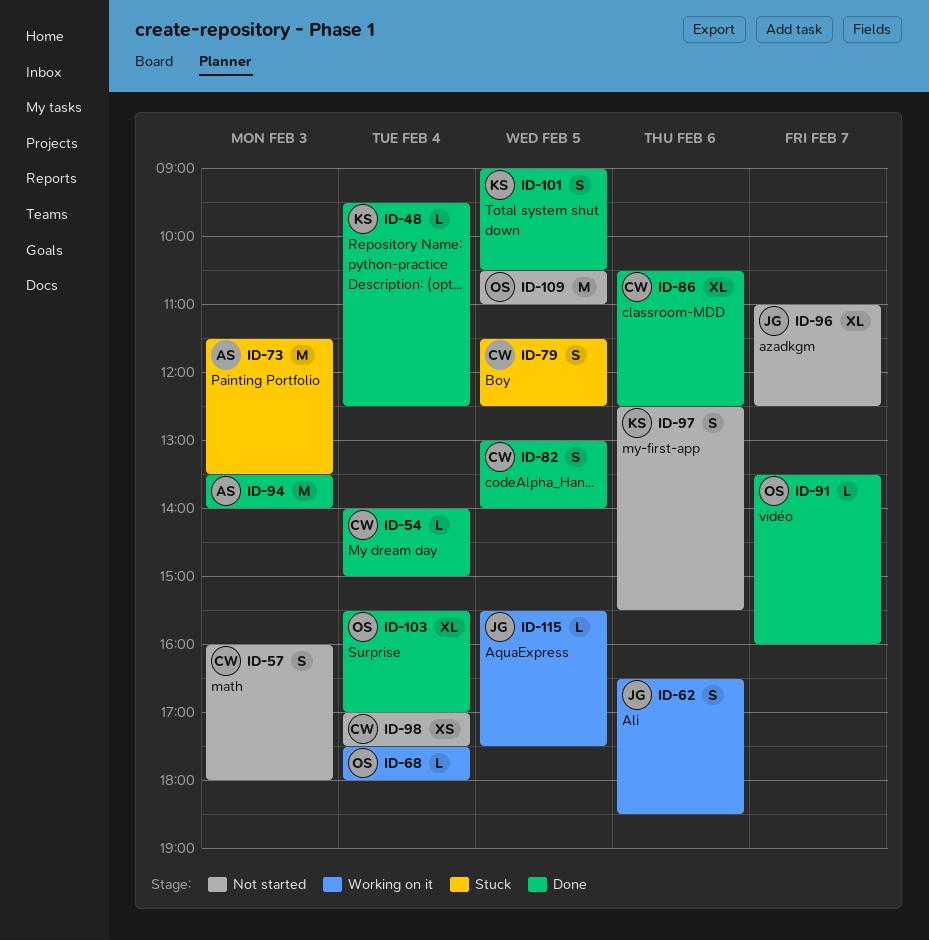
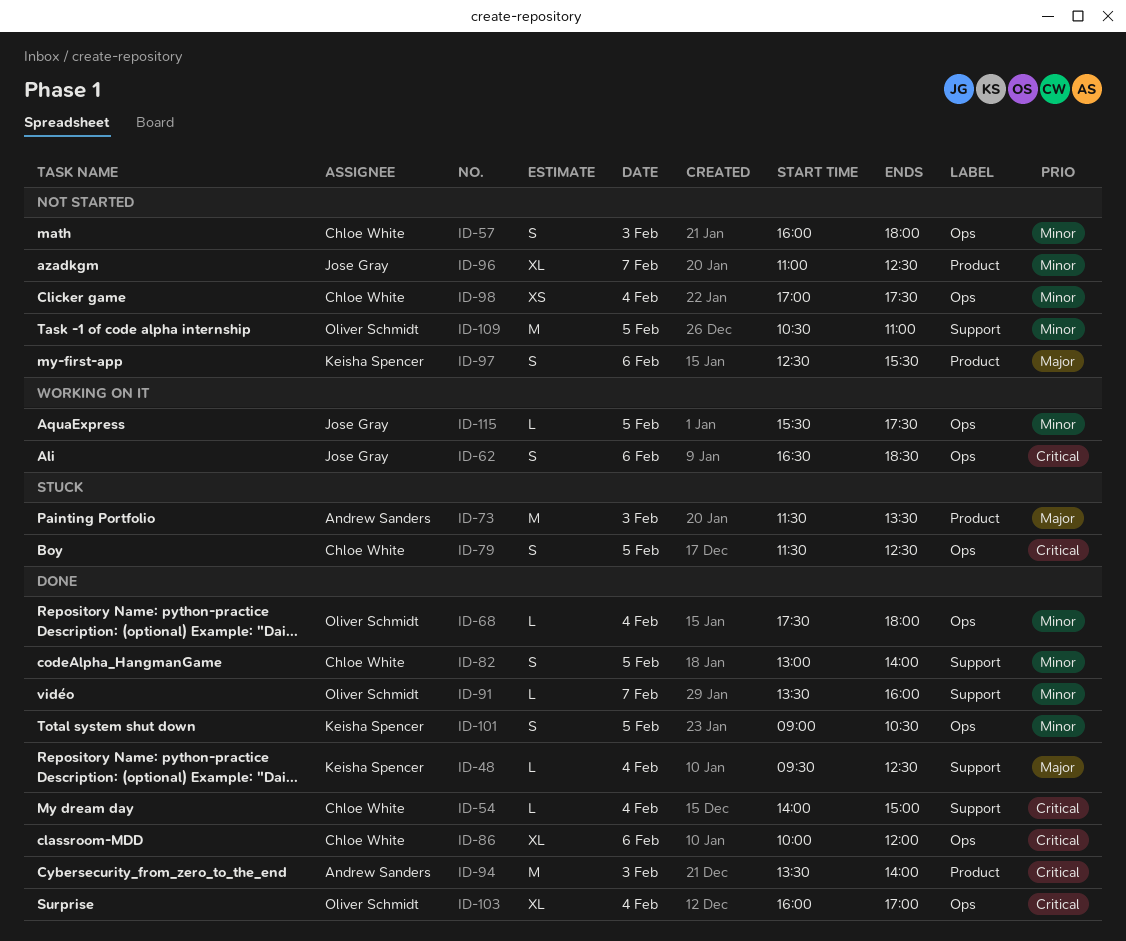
ID-68, status: Working on it -> Done
ID-86, begins: 10:30 -> 10:00
ID-86, ends: 12:30 -> 12:00
ID-103, begins: 15:30 -> 16:00

